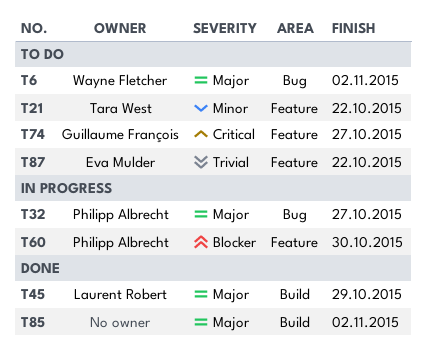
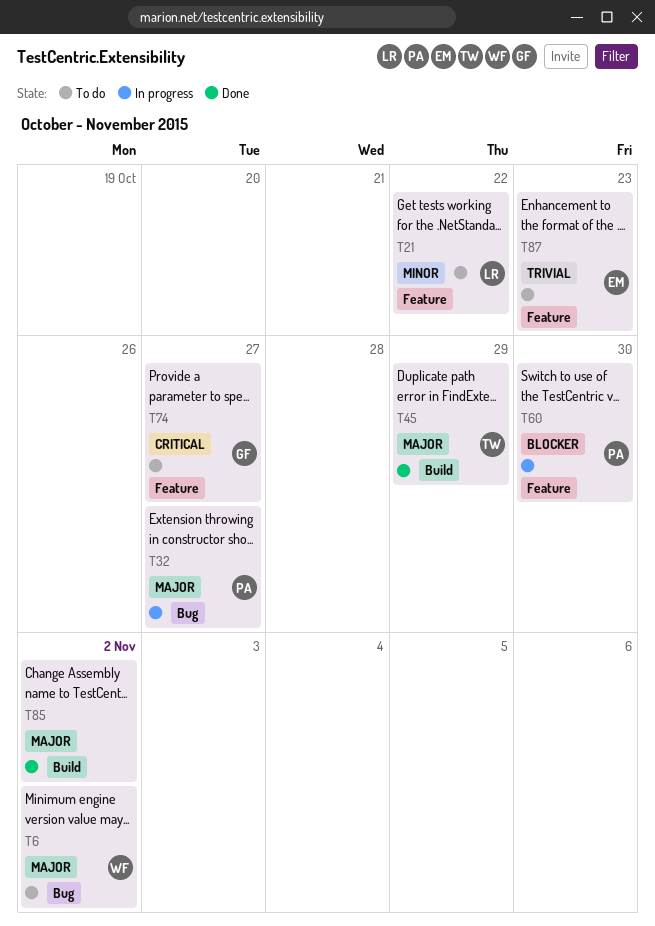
T21, owner: Tara West -> Laurent Robert
T45, owner: Laurent Robert -> Tara West
T87, due: Oct 22 -> Oct 23

